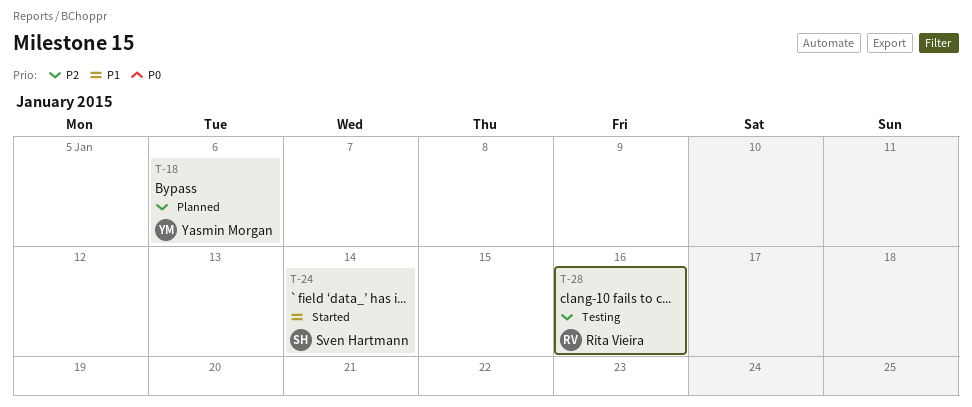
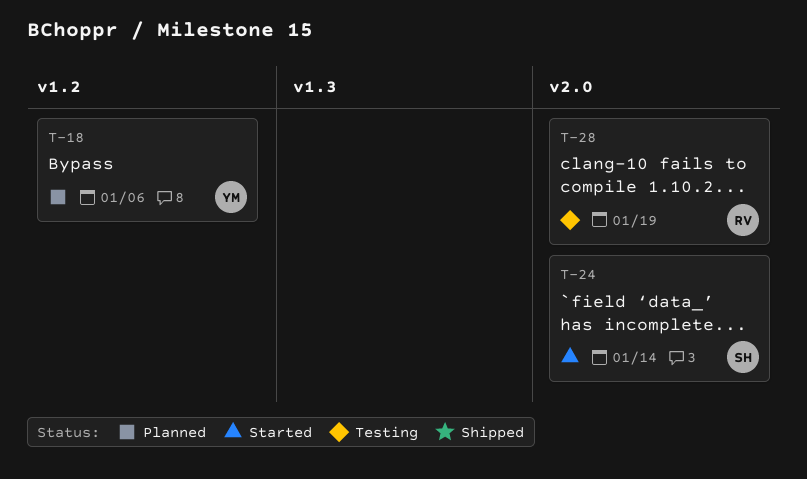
T-28, due: Jan 16 -> Jan 19

